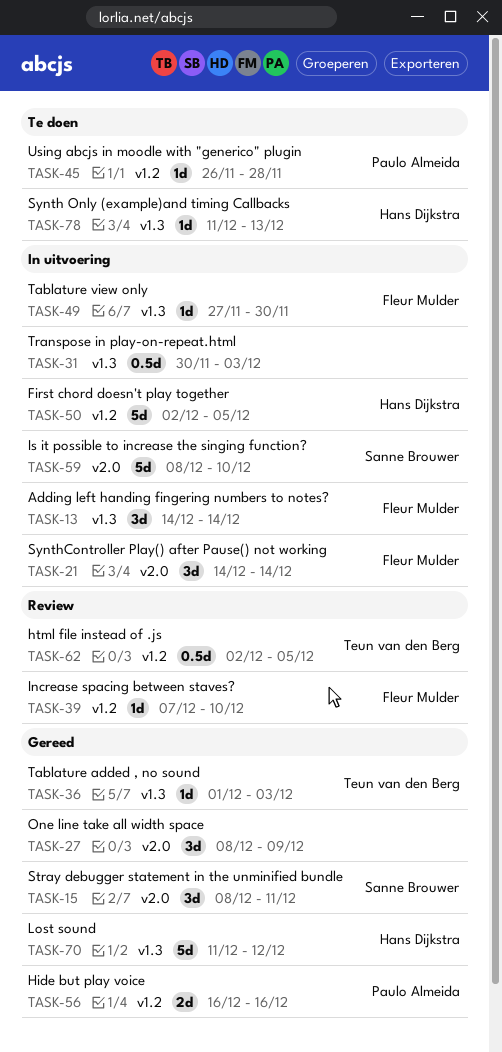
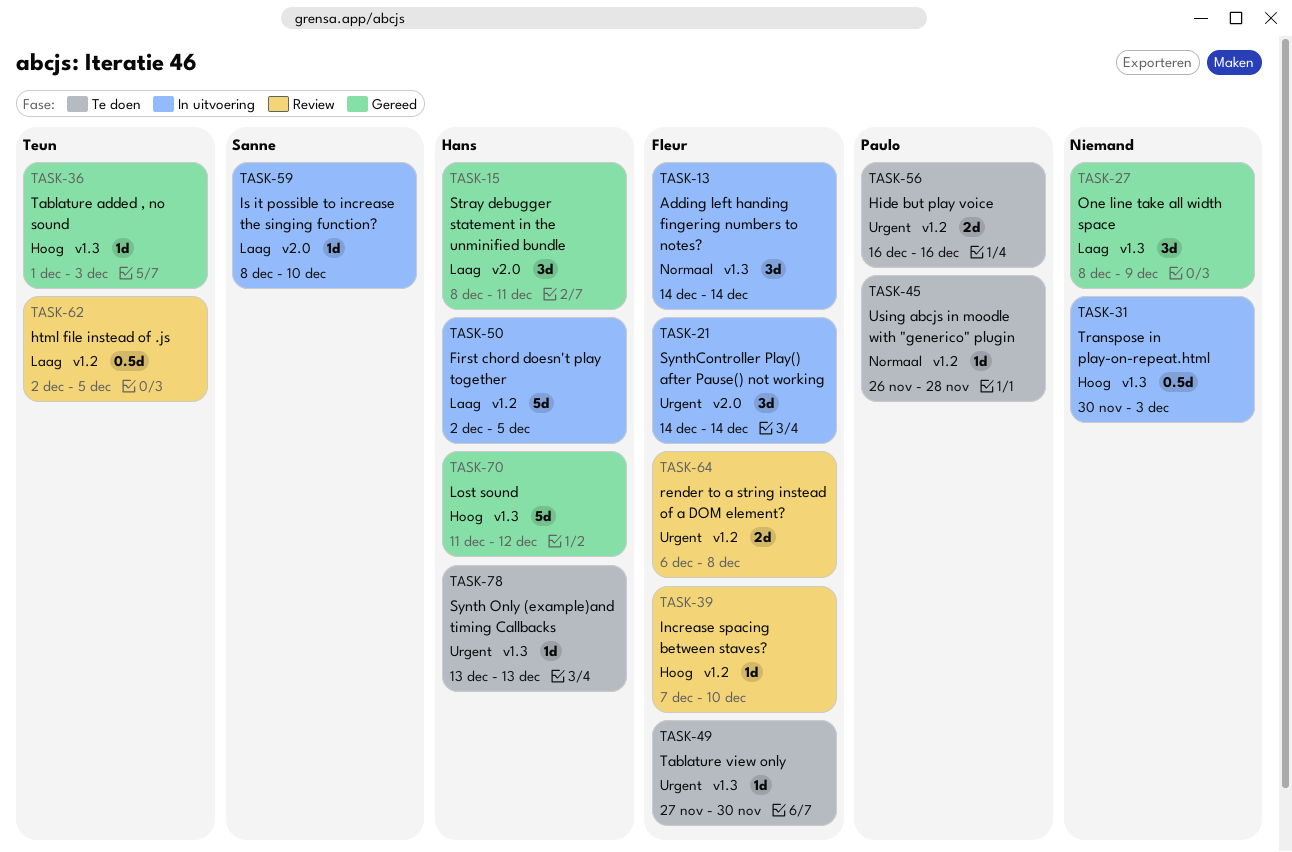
TASK-15, owner: Sanne Brouwer -> Hans Dijkstra
TASK-27, label: v2.0 -> v1.3
TASK-49, status: In uitvoering -> Te doen
TASK-56, status: Gereed -> Te doen
TASK-59, estimate: 5d -> 1d
TASK-64: none -> present
TASK-78, start: Dec 11 -> Dec 13

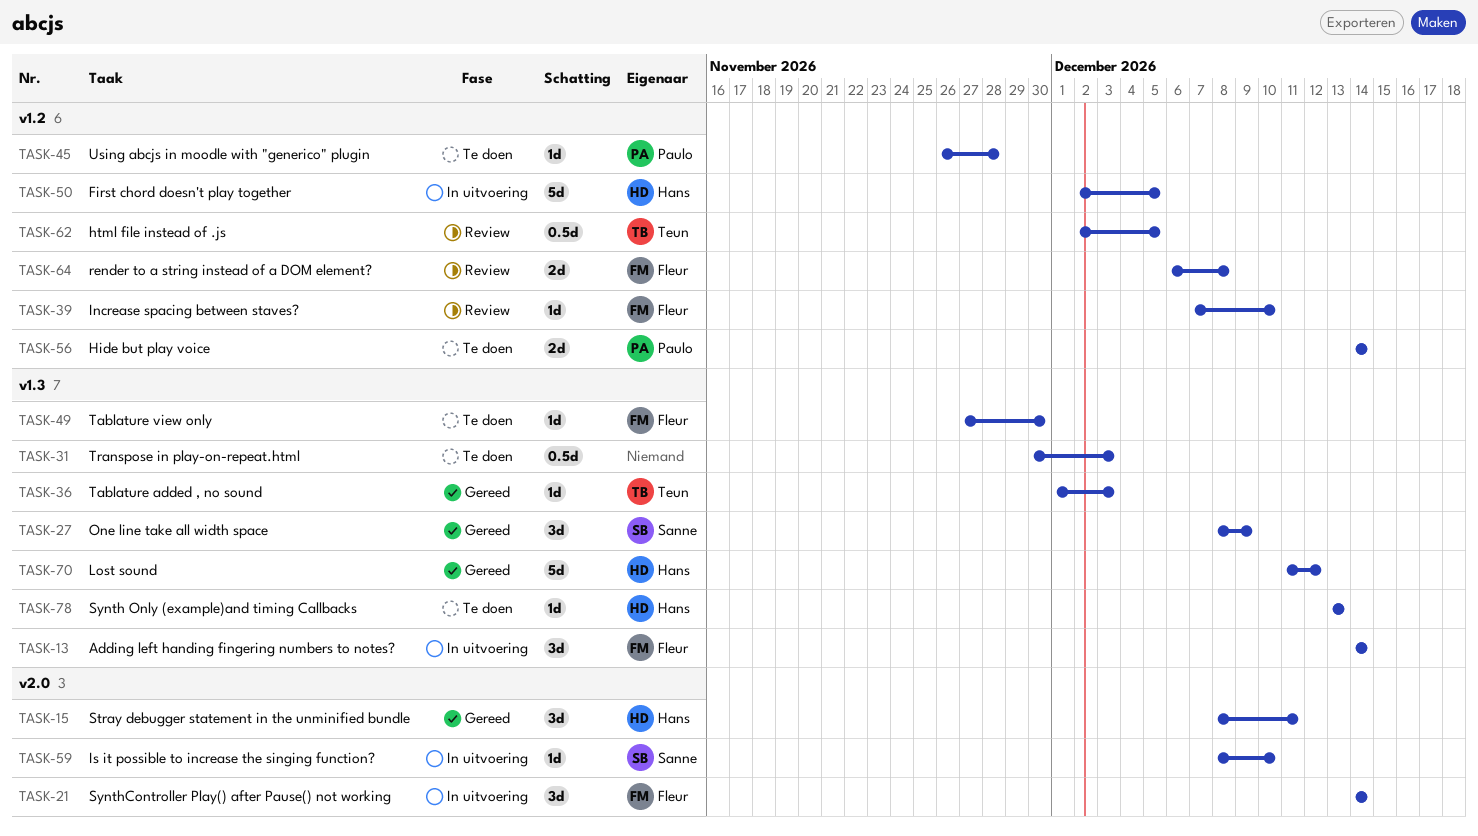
TASK-27, owner: none -> Sanne
TASK-31, status: In uitvoering -> Te doen
TASK-56, start: Dec 16 -> Dec 14
TASK-56, due: Dec 16 -> Dec 14

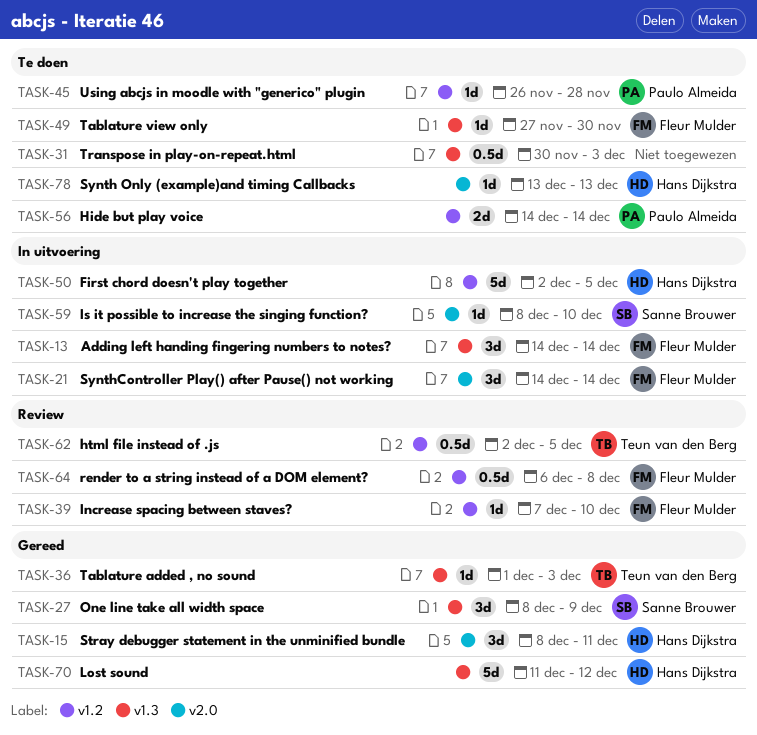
TASK-64, estimate: 2d -> 0.5d
TASK-78, label: v1.3 -> v2.0

